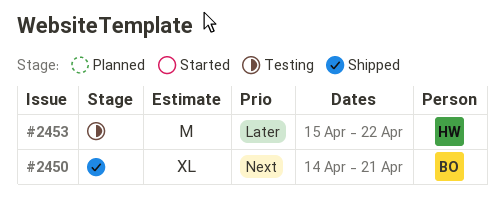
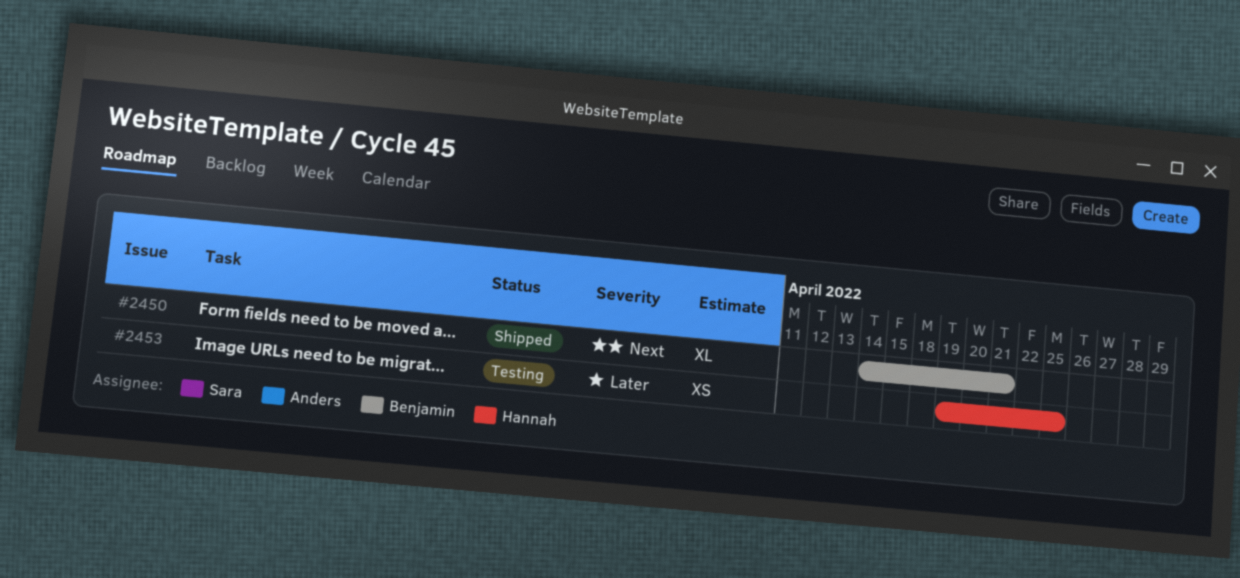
#2453, estimate: M -> XS
#2453, start: Apr 15 -> Apr 19
#2453, due: Apr 22 -> Apr 25

